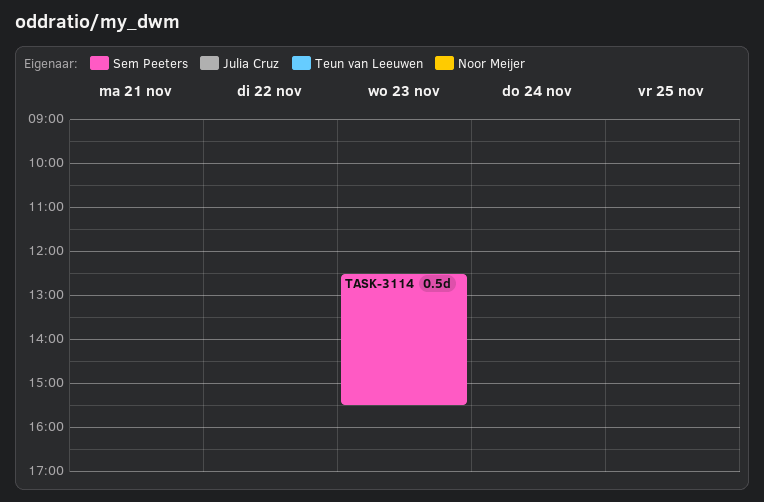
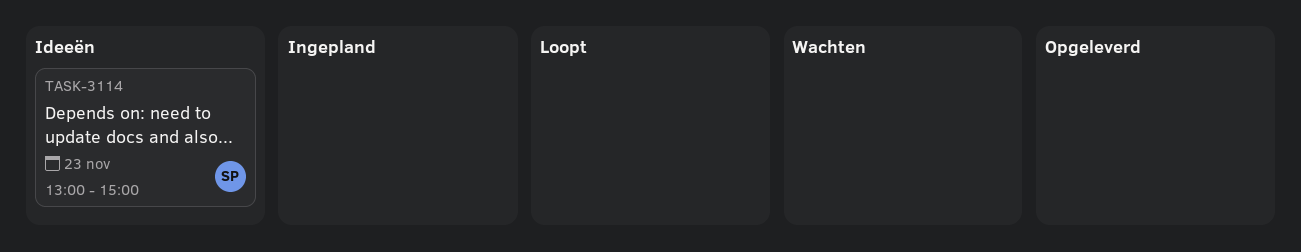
TASK-3114, begins: 12:30 -> 13:00
TASK-3114, ends: 15:30 -> 15:00

